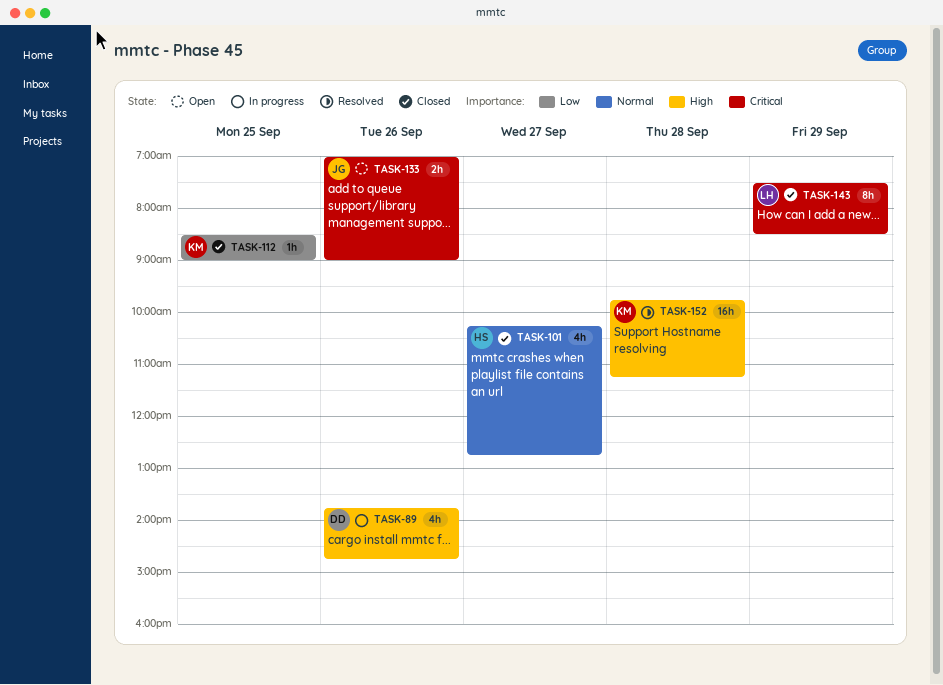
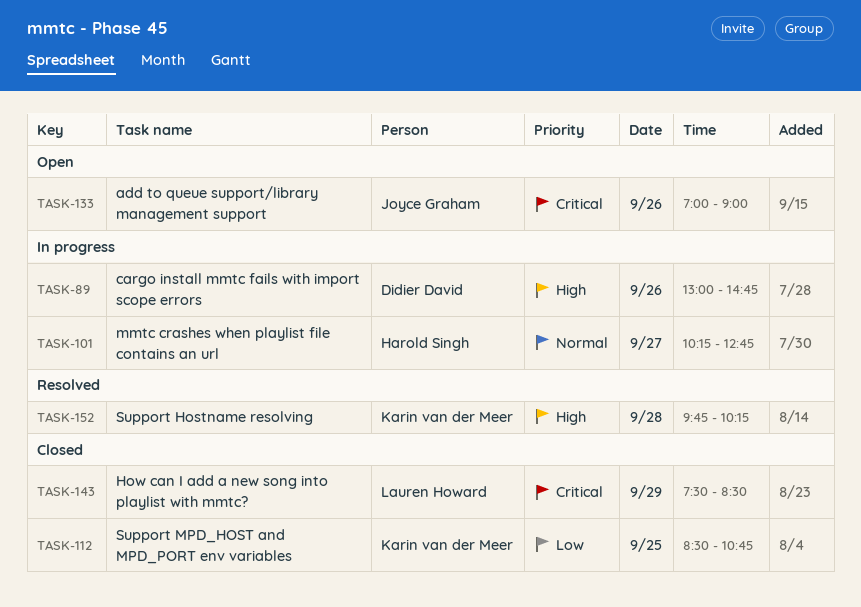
TASK-89, begins: 13:45 -> 13:00
TASK-101, status: Closed -> In progress
TASK-112, ends: 09:00 -> 10:45
TASK-152, ends: 11:15 -> 10:15

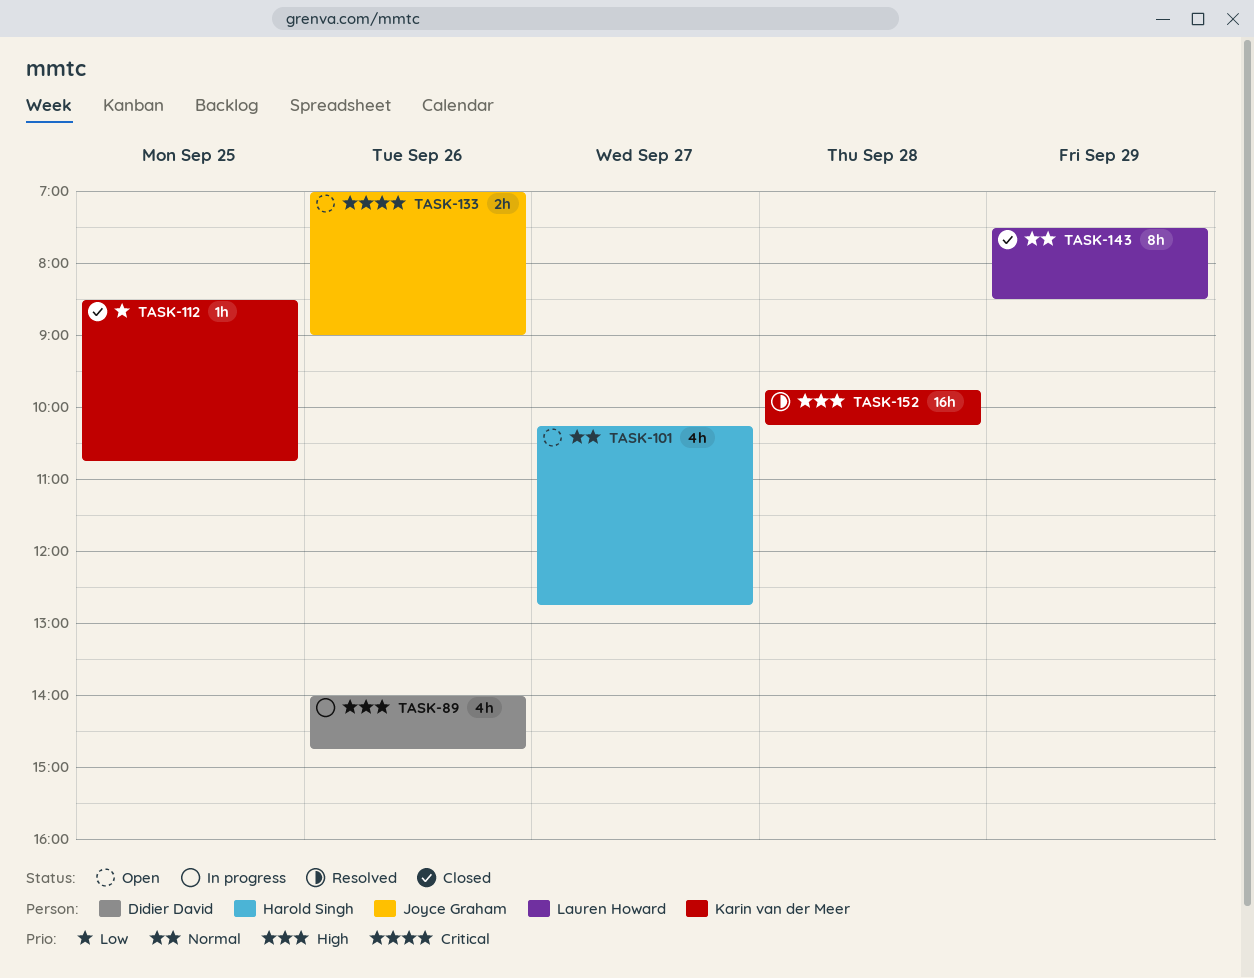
TASK-89, begins: 13:00 -> 14:00
TASK-101, status: In progress -> Open
TASK-143, priority: Critical -> Normal

